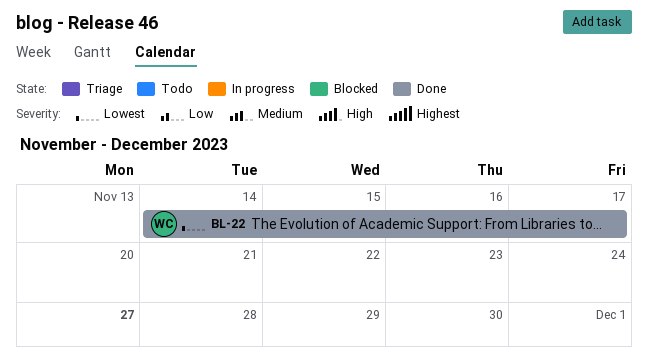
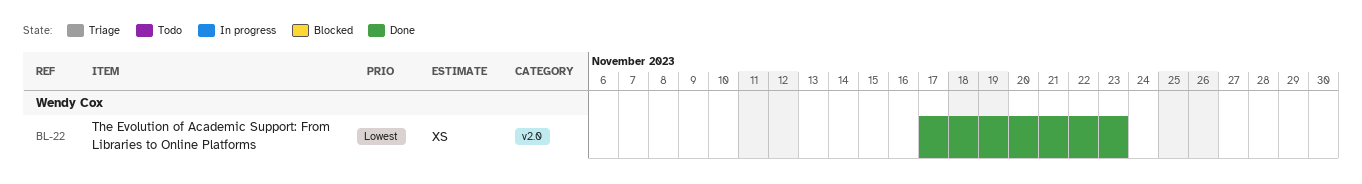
BL-22, start: Nov 14 -> Nov 17
BL-22, due: Nov 17 -> Nov 23

